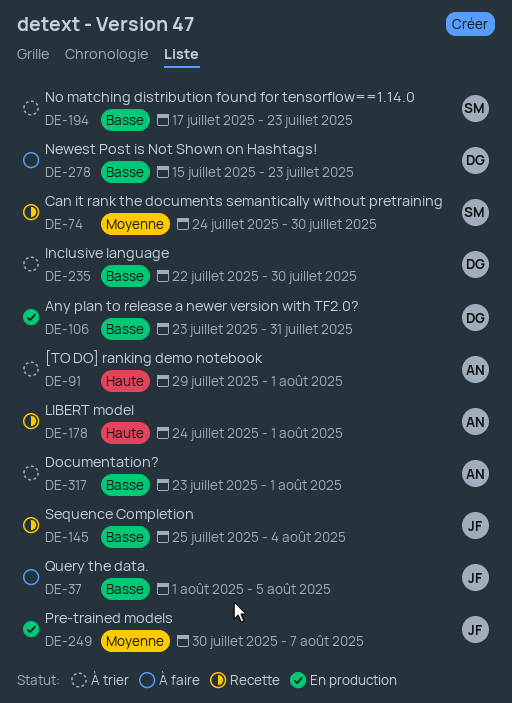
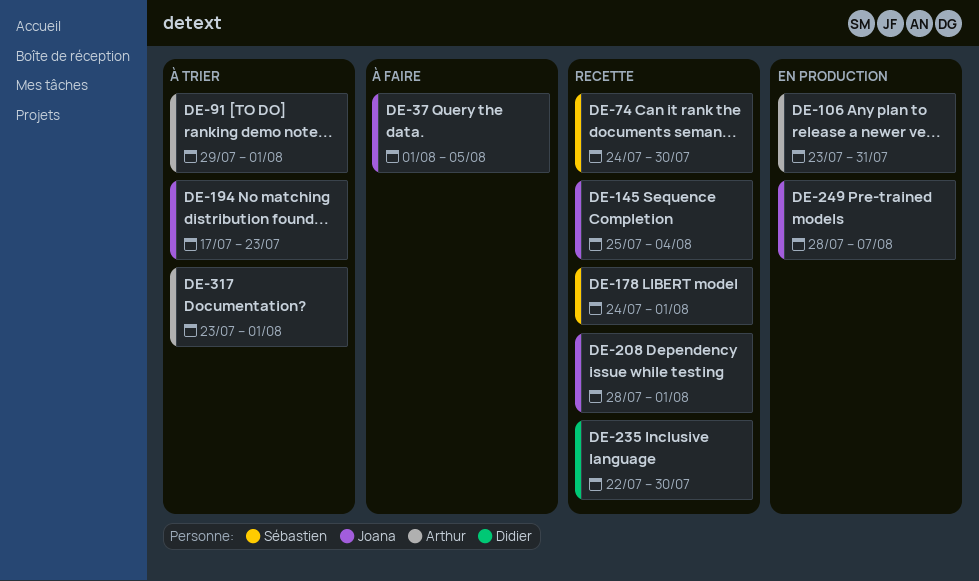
DE-106, owner: Didier -> Arthur
DE-178, owner: Arthur -> Sébastien
DE-194, owner: Sébastien -> Joana
DE-208: none -> present
DE-235, status: À trier -> Recette
DE-249, start: Jul 30 -> Jul 28
DE-278: present -> none

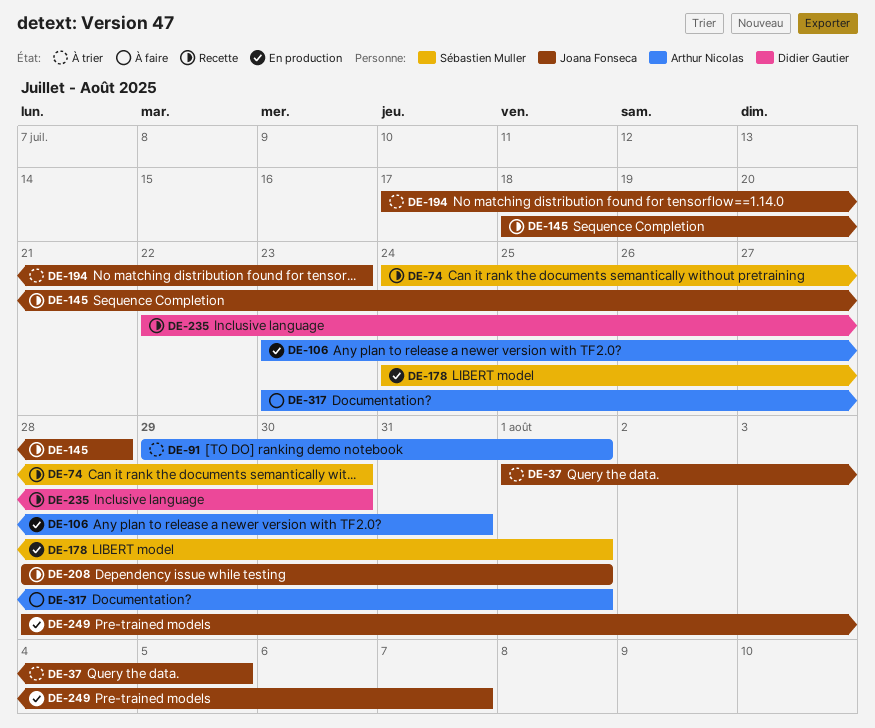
DE-37, status: À faire -> À trier
DE-145, start: Jul 25 -> Jul 18
DE-145, due: Aug 4 -> Jul 28
DE-178, status: Recette -> En production
DE-317, status: À trier -> À faire

